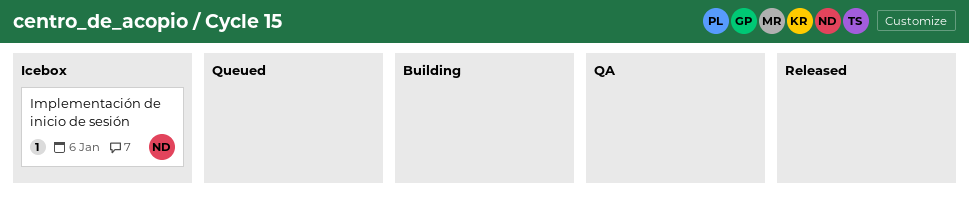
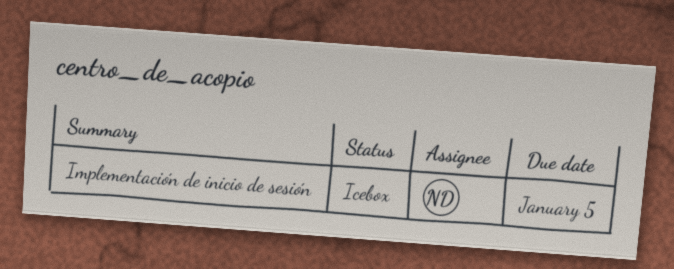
Implementación de inicio de sesión, due: Jan 6 -> Jan 5

